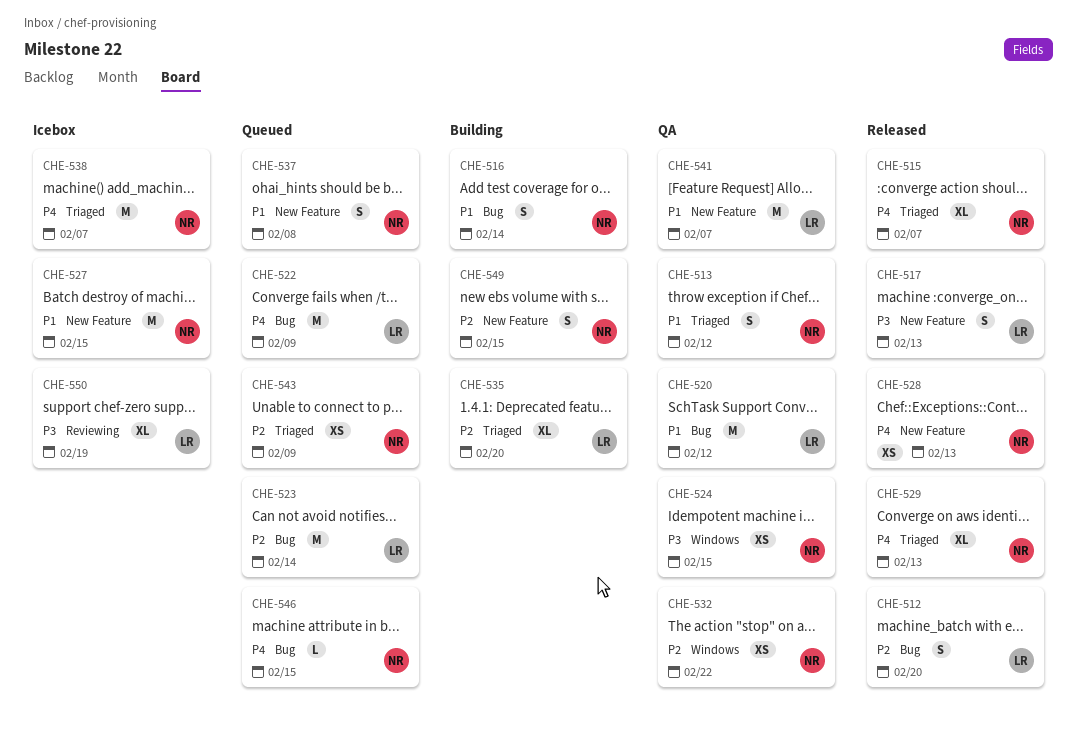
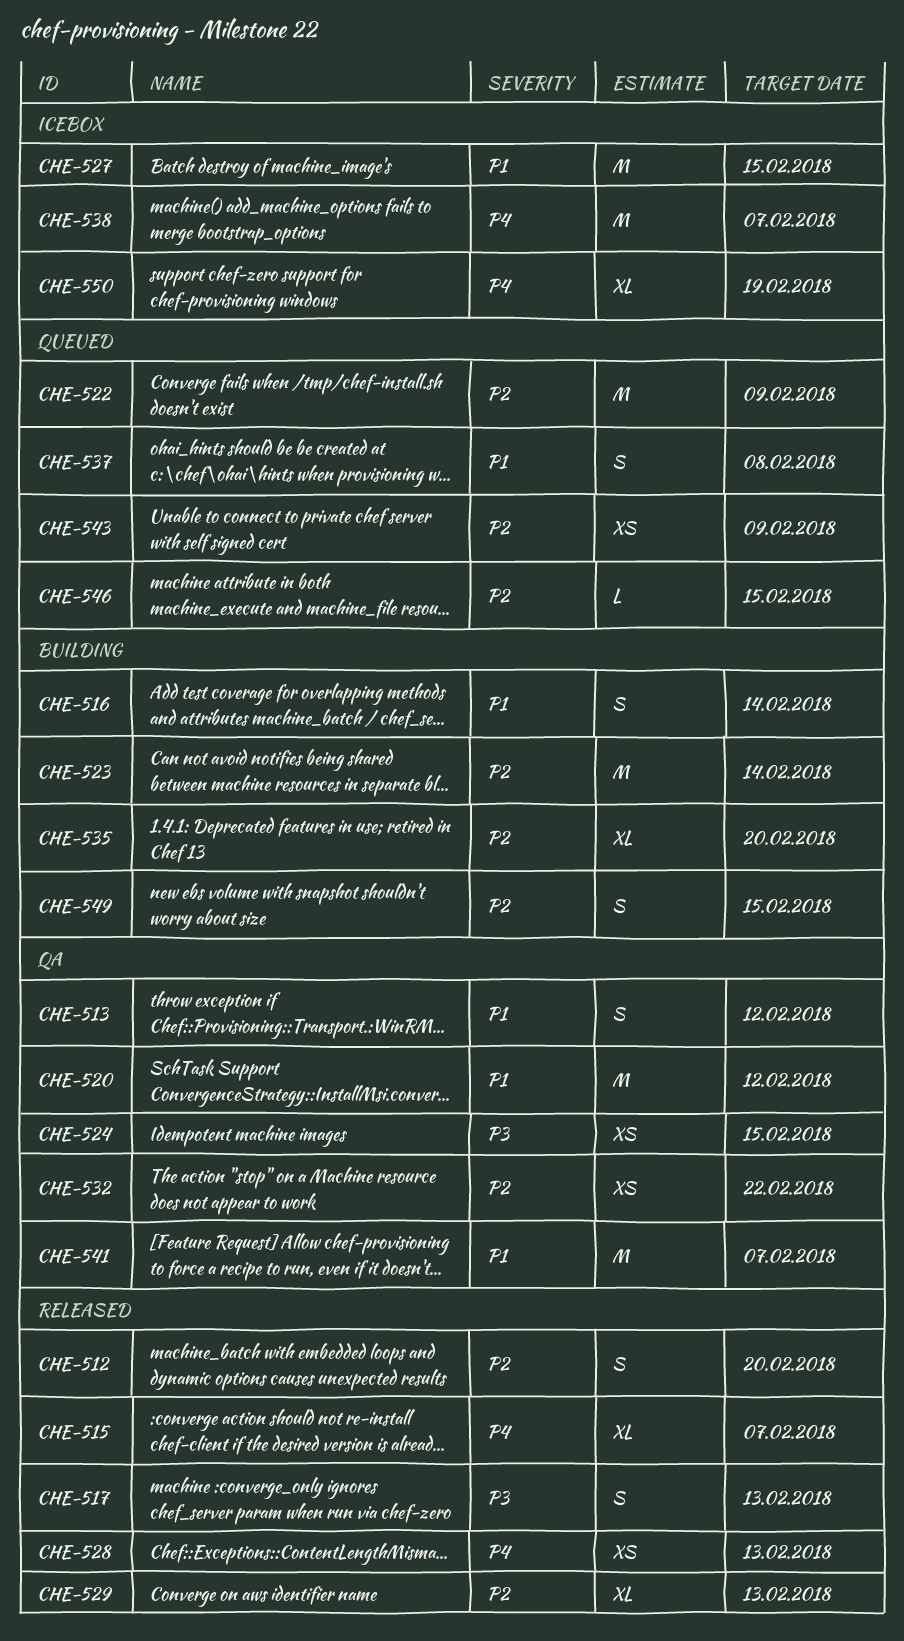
CHE-522, priority: P4 -> P2
CHE-523, status: Queued -> Building
CHE-529, priority: P4 -> P2
CHE-546, priority: P4 -> P2
CHE-550, priority: P3 -> P4

